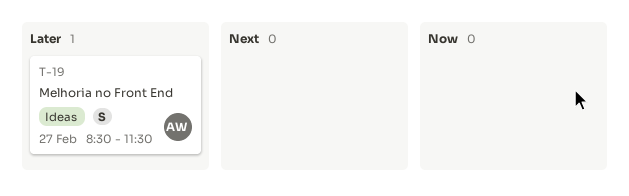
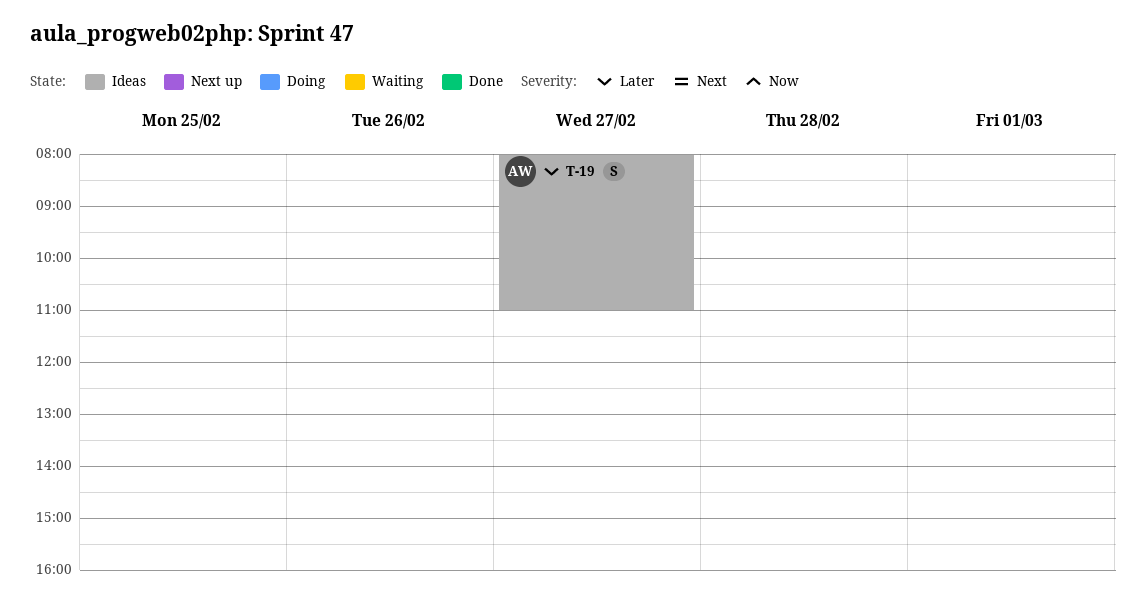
T-19, begins: 08:30 -> 08:00
T-19, ends: 11:30 -> 11:00

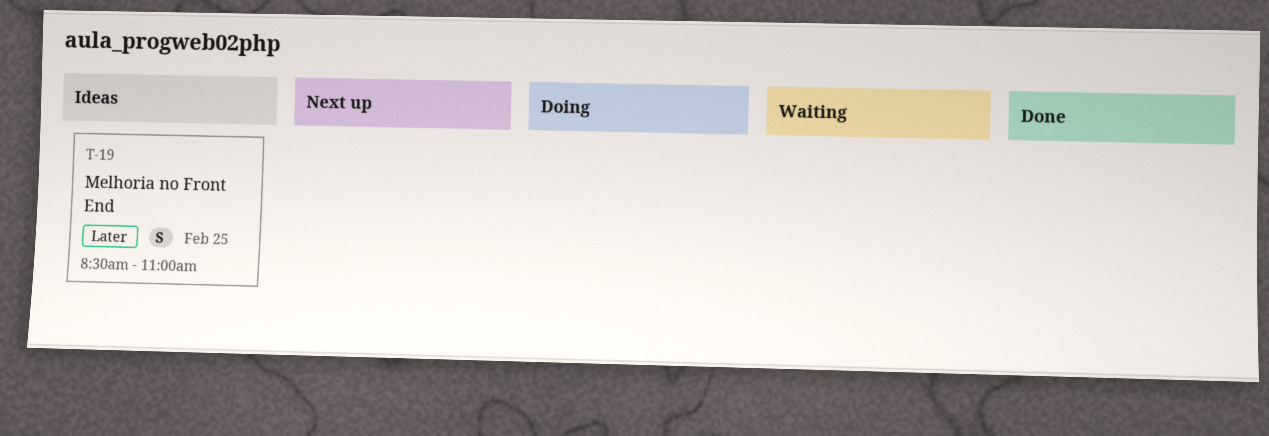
T-19, day: Feb 27 -> Feb 25
T-19, begins: 08:00 -> 08:30

